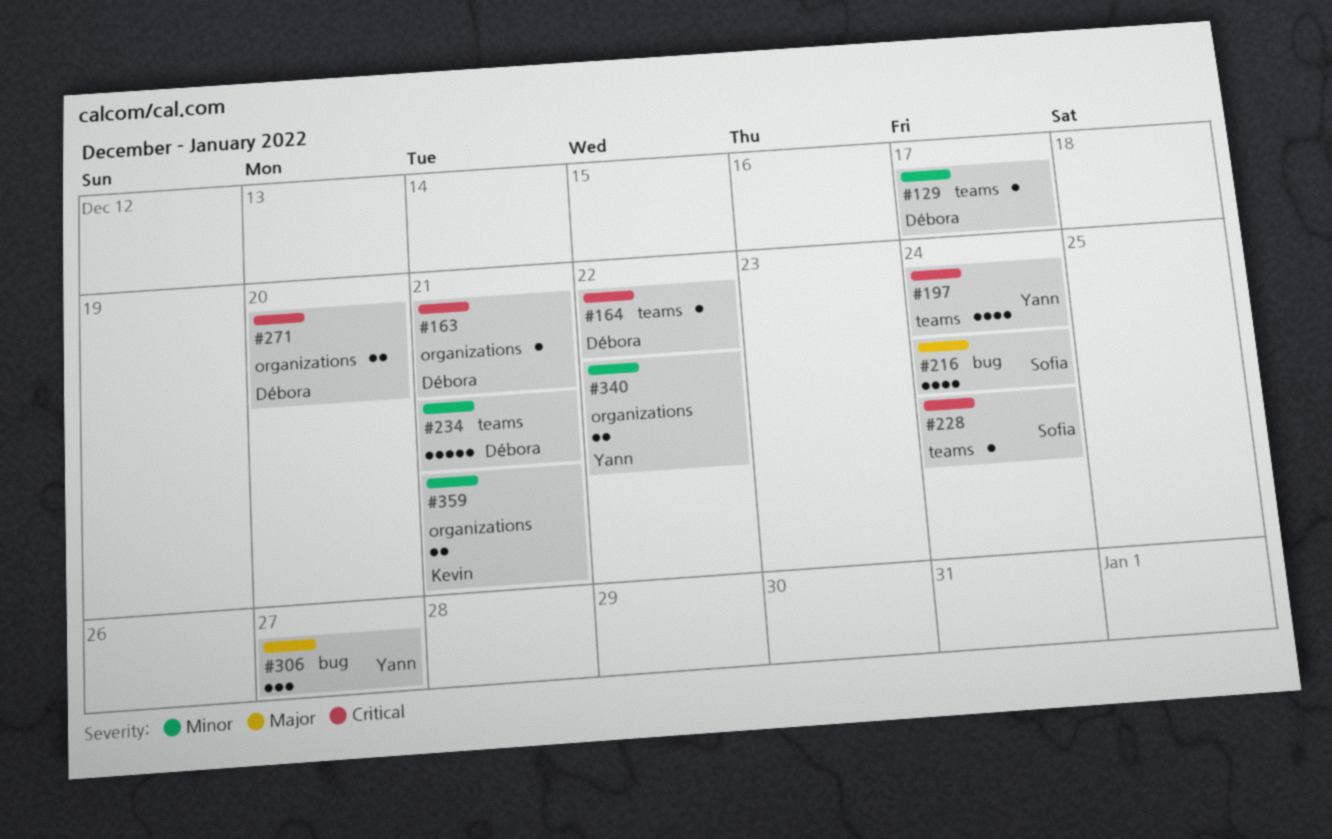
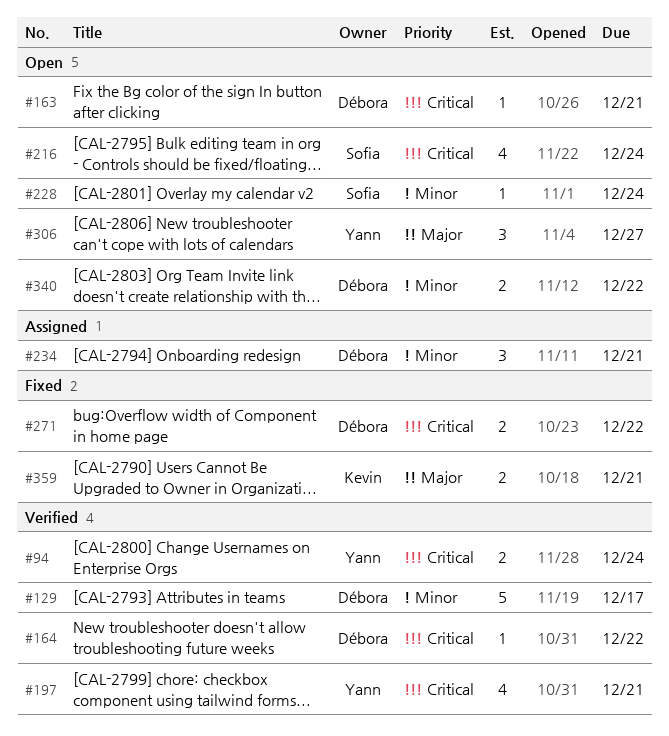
#94: none -> present
#129, estimate: 1 -> 5
#197, due: Dec 24 -> Dec 21
#216, priority: Major -> Critical
#228, priority: Critical -> Minor
#234, estimate: 5 -> 3
#271, due: Dec 20 -> Dec 22
#340, owner: Yann -> Débora
#359, priority: Minor -> Major

